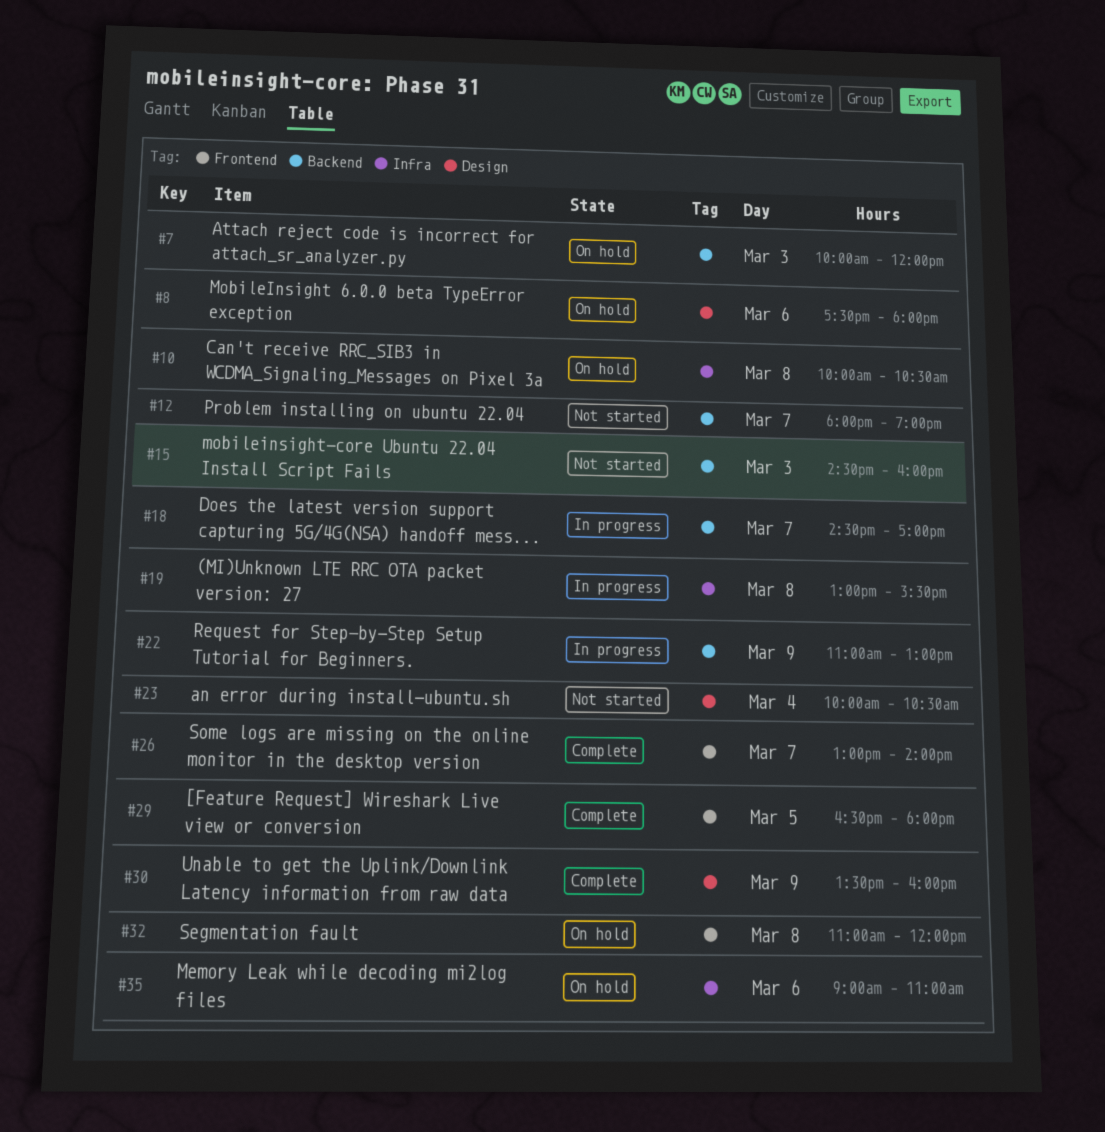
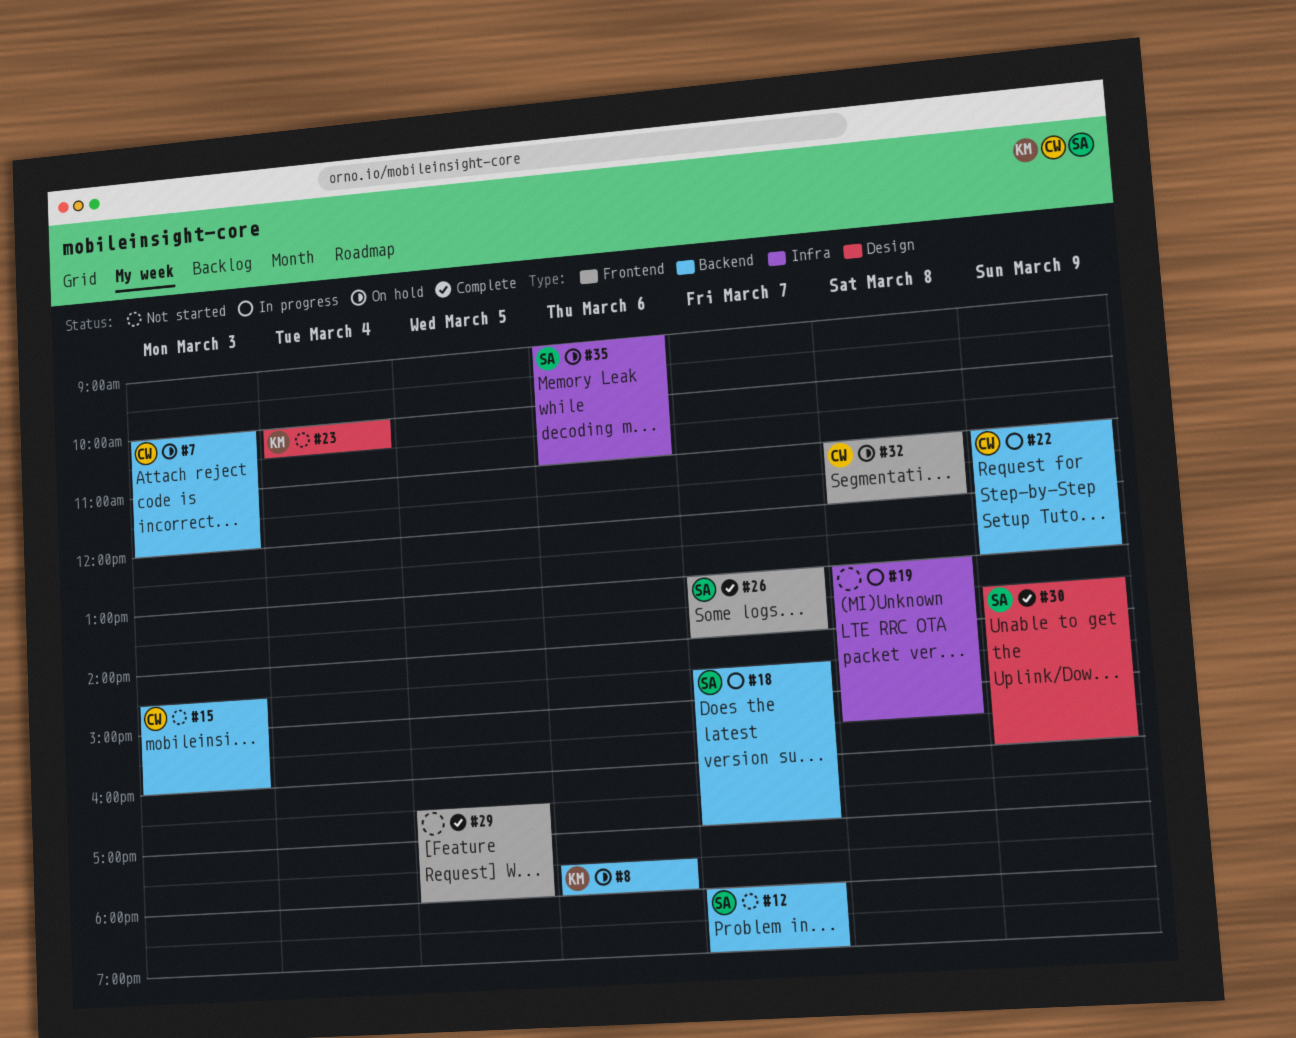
#8, label: Design -> Backend
#10: present -> none

